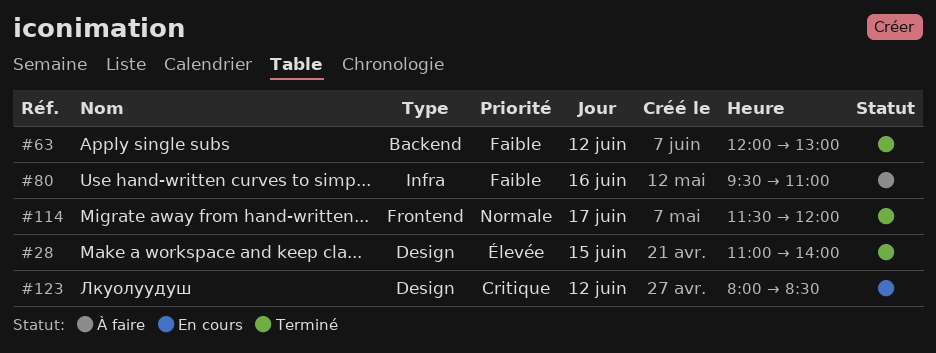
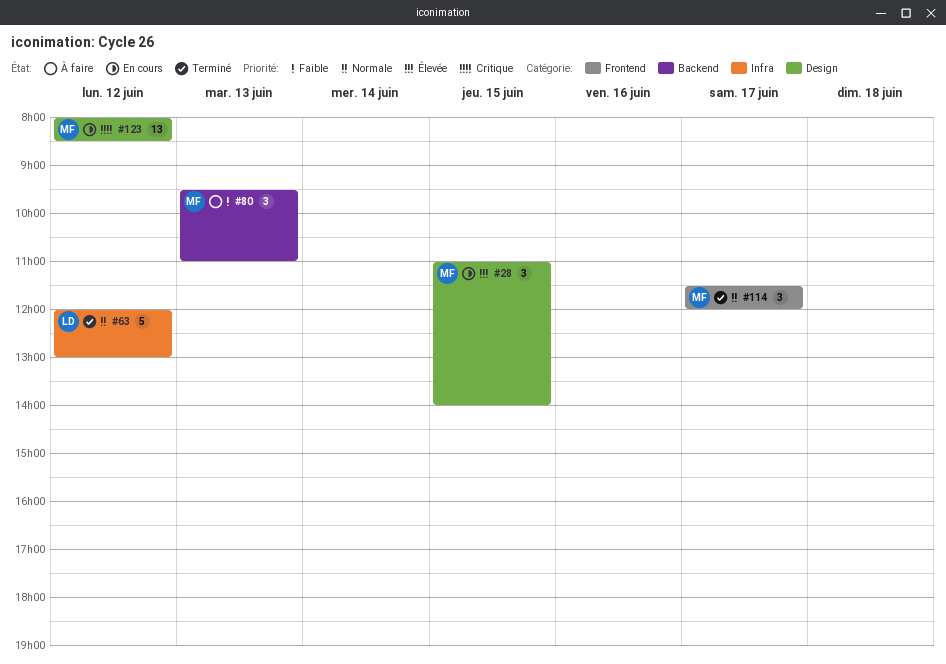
#28, status: Terminé -> En cours
#63, priority: Faible -> Normale
#63, label: Backend -> Infra
#80, label: Infra -> Backend
#80, day: Jun 16 -> Jun 13

